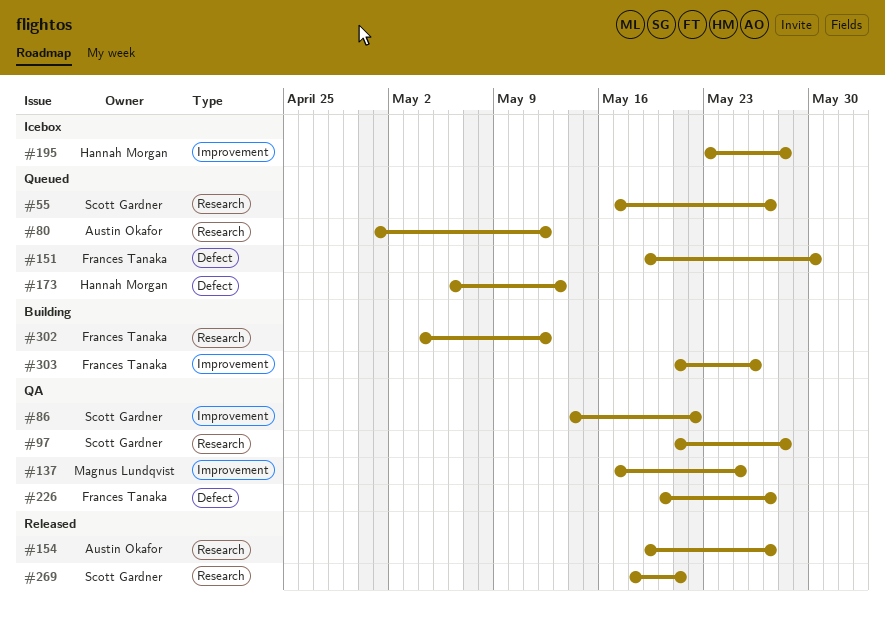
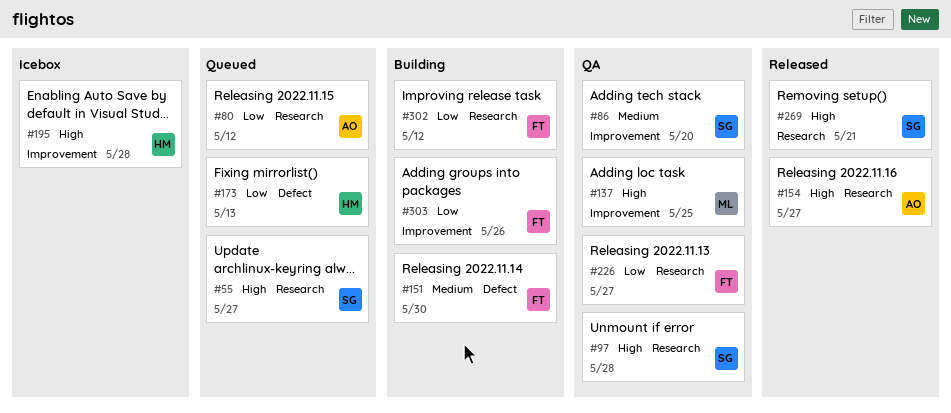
#86, due: May 22 -> May 20
#151, status: Queued -> Building
#226, label: Defect -> Research

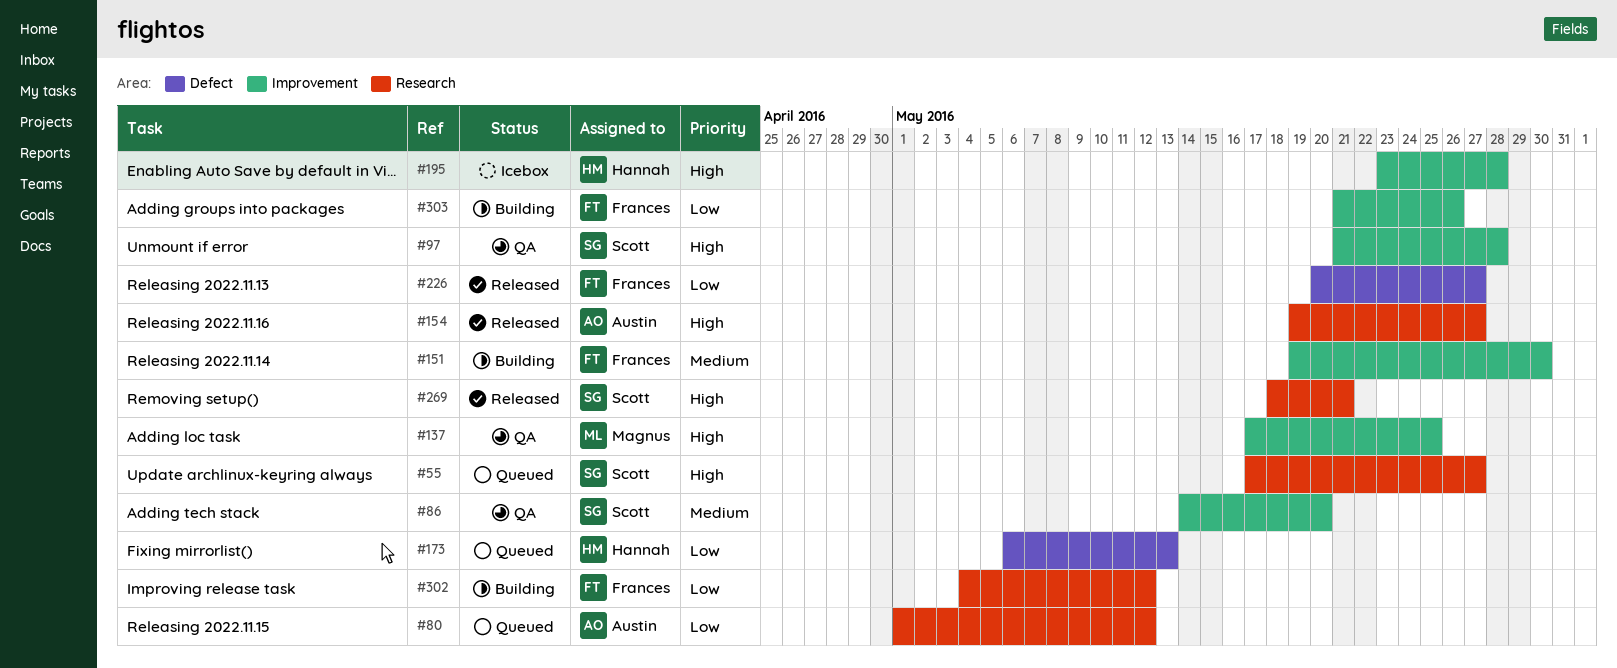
#97, label: Research -> Improvement
#151, label: Defect -> Improvement
#226, status: QA -> Released
#226, label: Research -> Defect

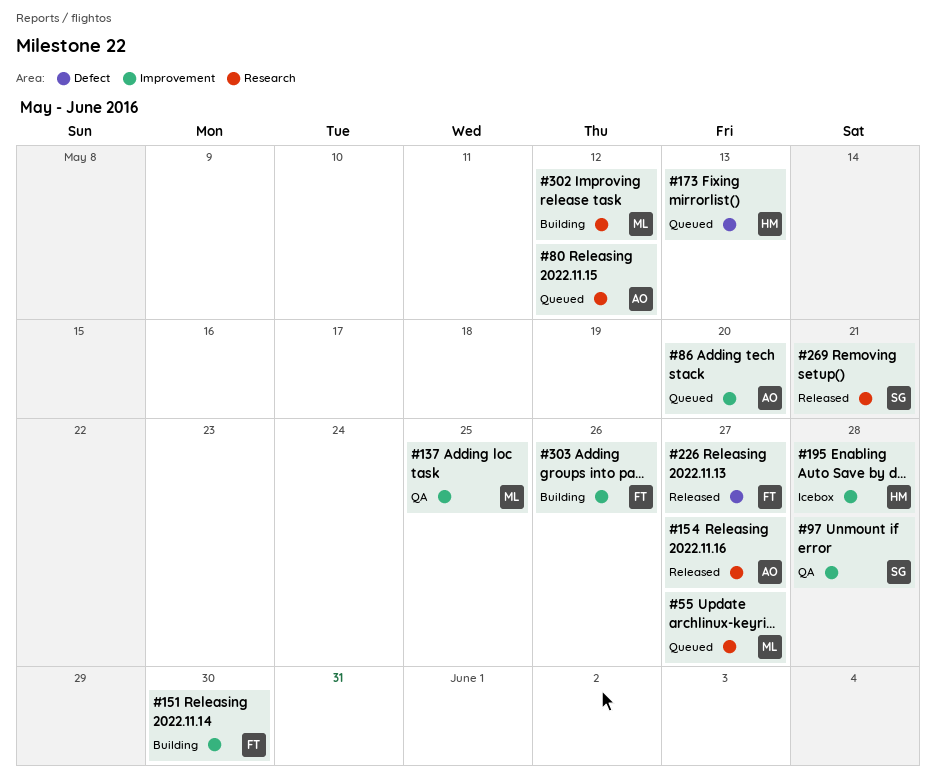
#55, owner: Scott -> Magnus
#86, status: QA -> Queued
#86, owner: Scott -> Austin
#302, owner: Frances -> Magnus

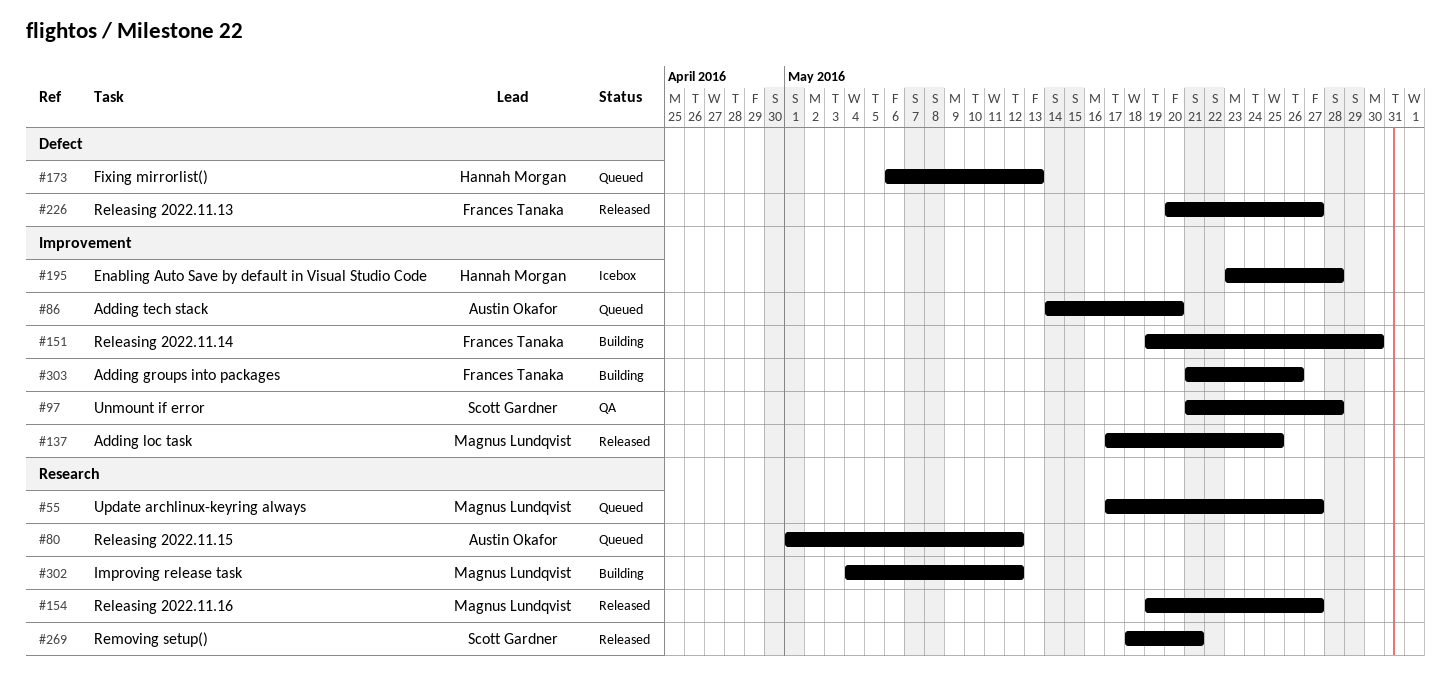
#137, status: QA -> Released
#154, owner: Austin Okafor -> Magnus Lundqvist

